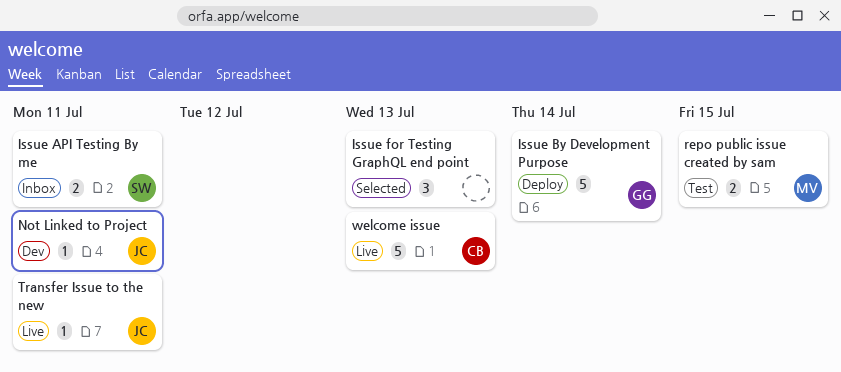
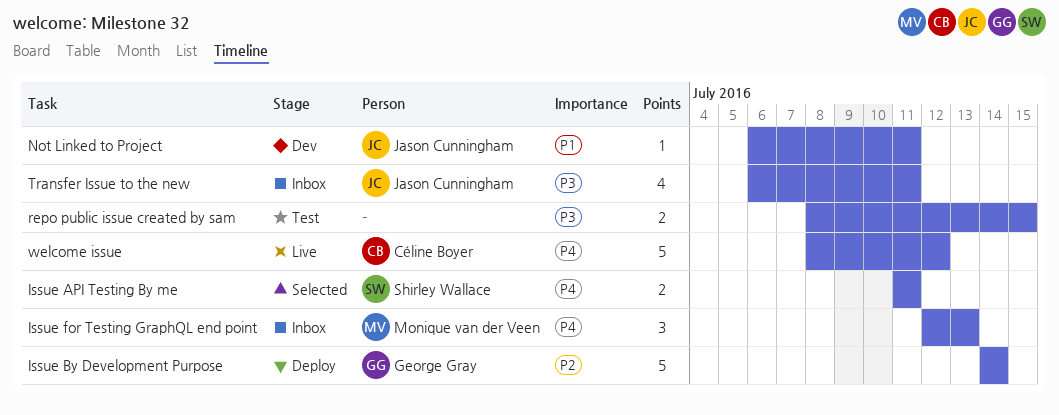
Issue API Testing By me, status: Inbox -> Selected
Issue for Testing GraphQL end point, status: Selected -> Inbox
Issue for Testing GraphQL end point, owner: none -> Monique van der Veen
repo public issue created by sam, owner: Monique van der Veen -> none
Transfer Issue to the new, status: Live -> Inbox
Transfer Issue to the new, estimate: 1 -> 4
welcome issue, due: Jul 13 -> Jul 12

